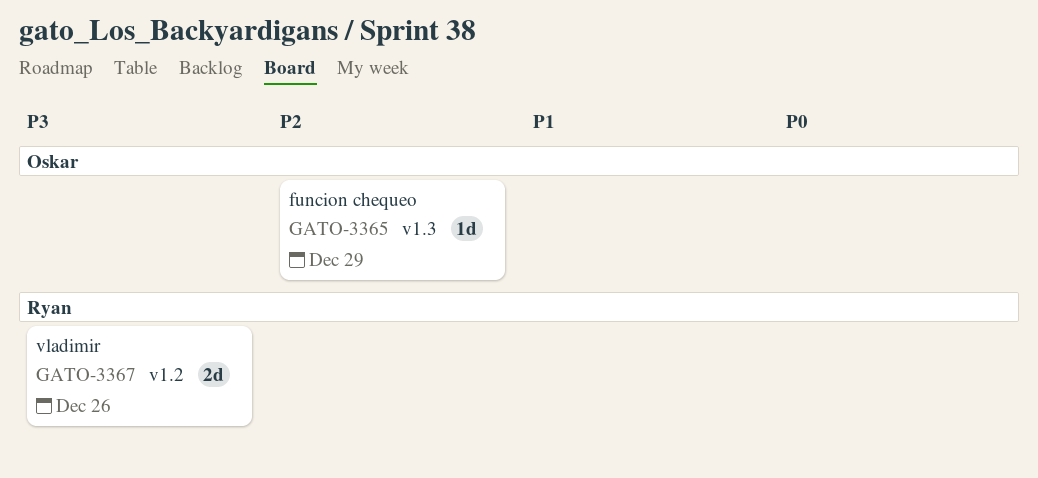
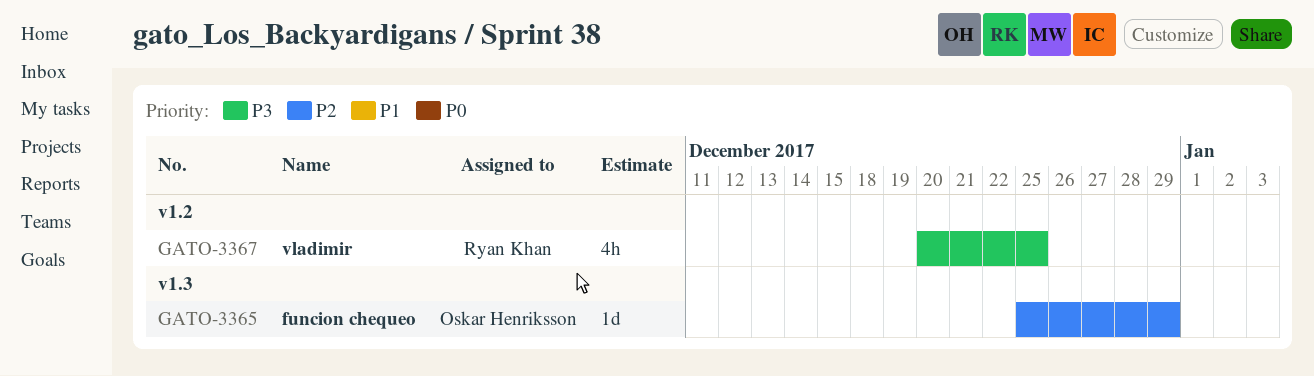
GATO-3367, estimate: 2d -> 4h
GATO-3367, due: Dec 26 -> Dec 25

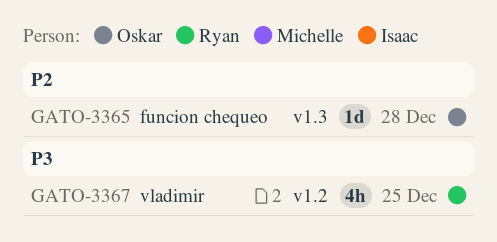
GATO-3365, due: Dec 29 -> Dec 28

